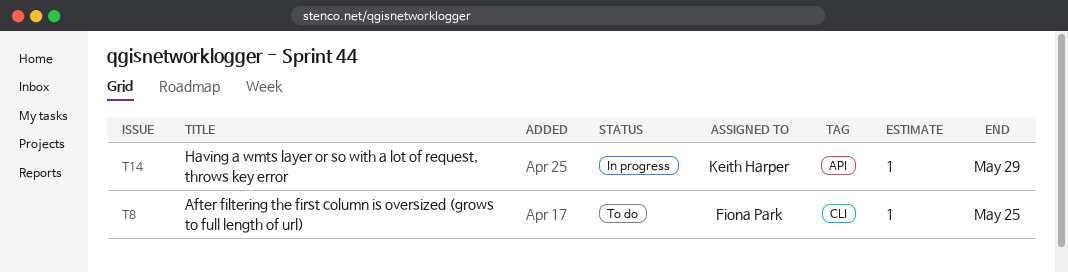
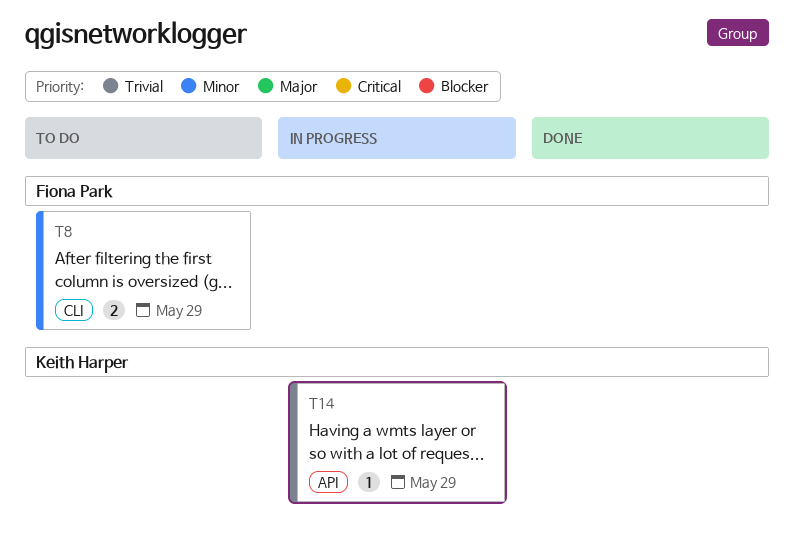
T8, estimate: 1 -> 2
T8, due: May 25 -> May 29

